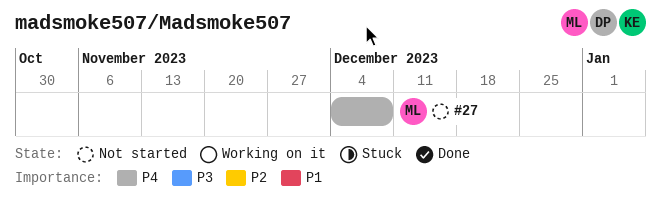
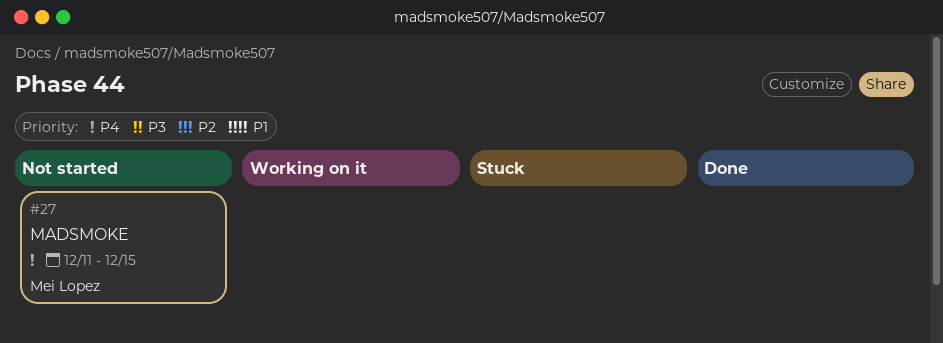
#27, start: Dec 4 -> Dec 11
#27, due: Dec 8 -> Dec 15

